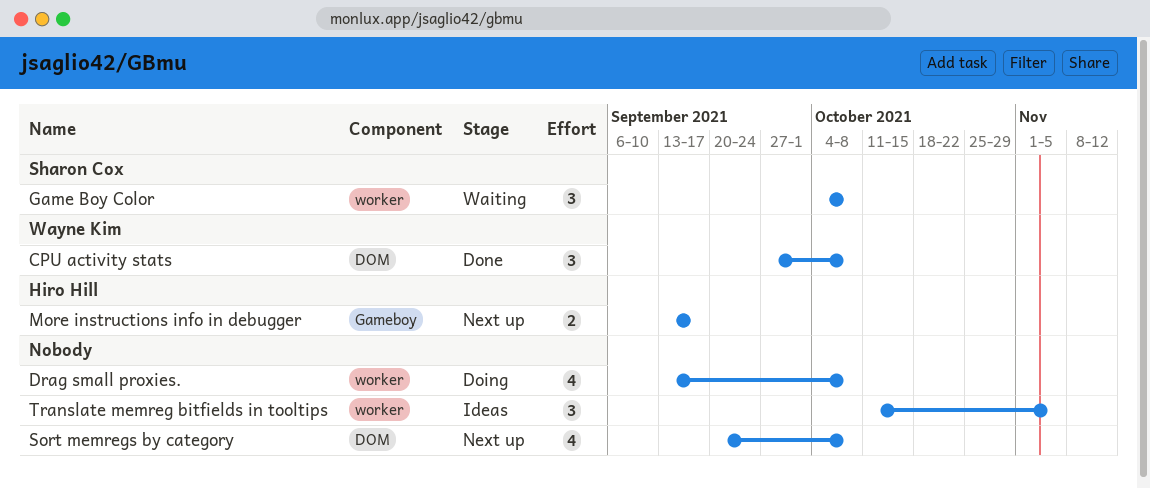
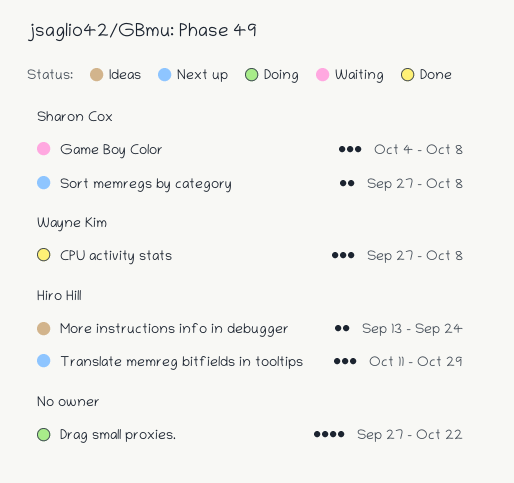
Drag small proxies., start: Sep 13 -> Sep 27
Drag small proxies., due: Oct 8 -> Oct 22
More instructions info in debugger, status: Next up -> Ideas
More instructions info in debugger, due: Sep 17 -> Sep 24
Sort memregs by category, owner: none -> Sharon Cox
Sort memregs by category, estimate: 4 -> 2
Sort memregs by category, start: Sep 20 -> Sep 27
Translate memreg bitfields in tooltips, status: Ideas -> Next up
Translate memreg bitfields in tooltips, owner: none -> Hiro Hill
Translate memreg bitfields in tooltips, due: Nov 5 -> Oct 29

